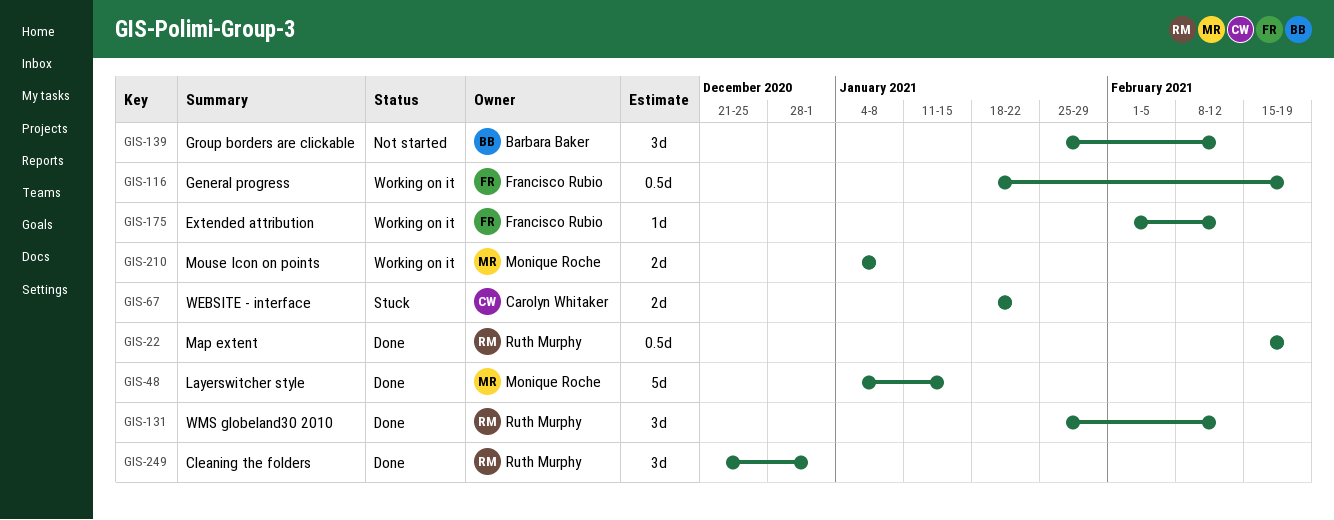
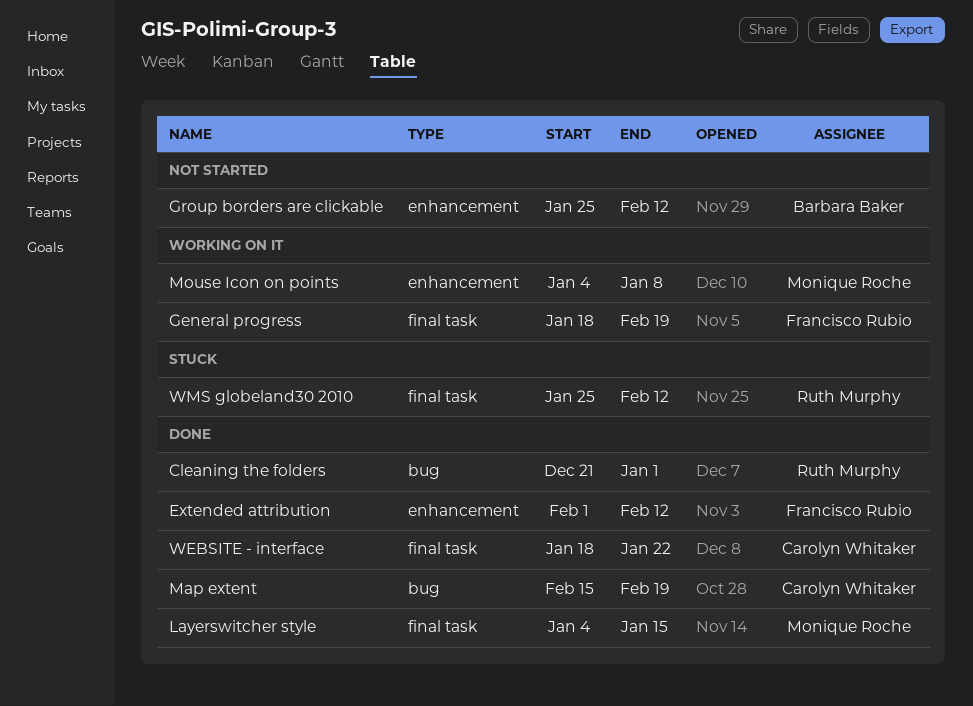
Extended attribution, status: Working on it -> Done
Map extent, owner: Ruth Murphy -> Carolyn Whitaker
WEBSITE - interface, status: Stuck -> Done
WMS globeland30 2010, status: Done -> Stuck

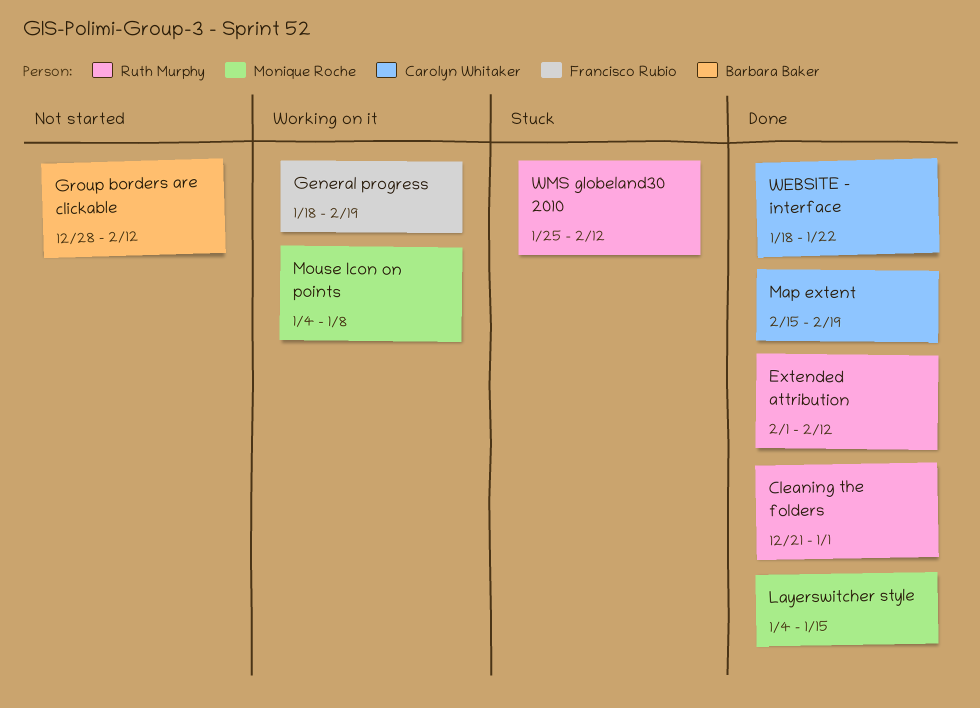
Extended attribution, owner: Francisco Rubio -> Ruth Murphy
Group borders are clickable, start: Jan 25 -> Dec 28

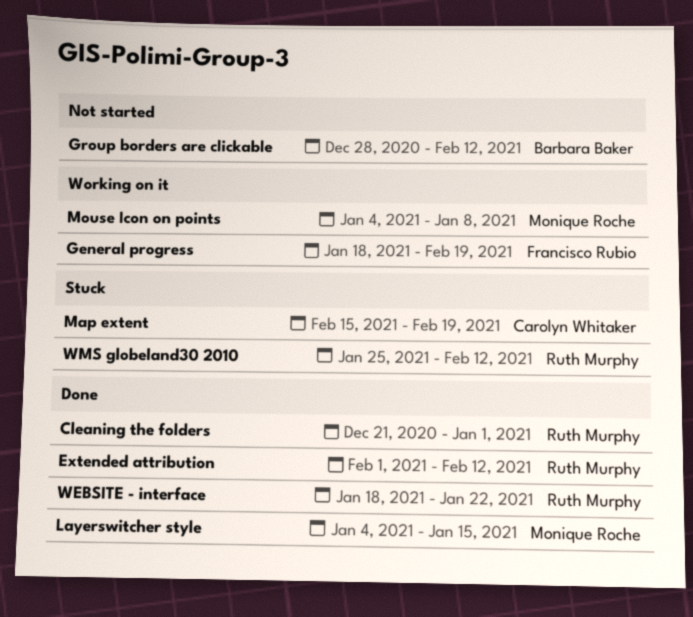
Map extent, status: Done -> Stuck
WEBSITE - interface, owner: Carolyn Whitaker -> Ruth Murphy

